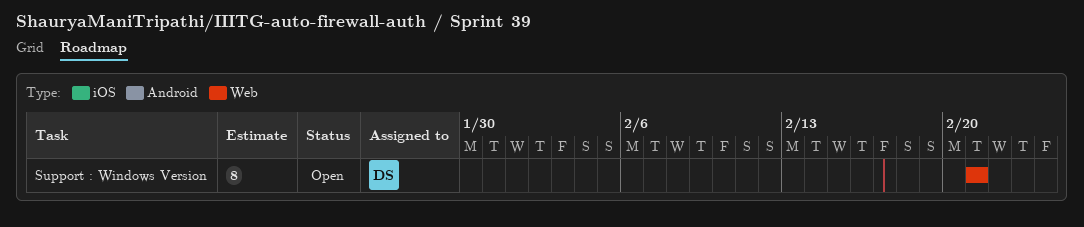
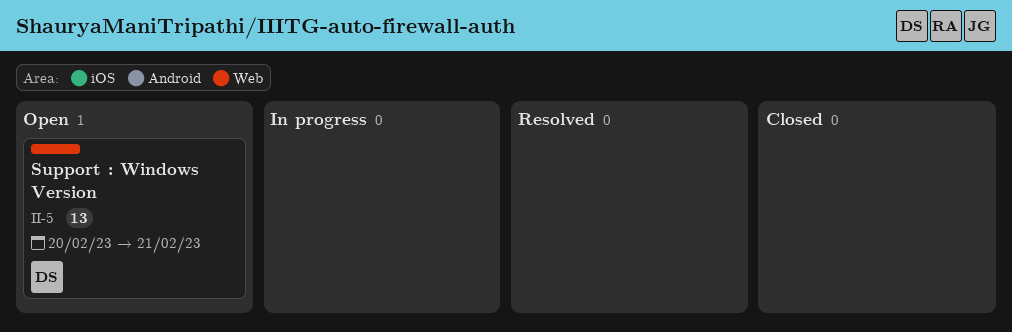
Support : Windows Version, estimate: 8 -> 13
Support : Windows Version, start: Feb 21 -> Feb 20

